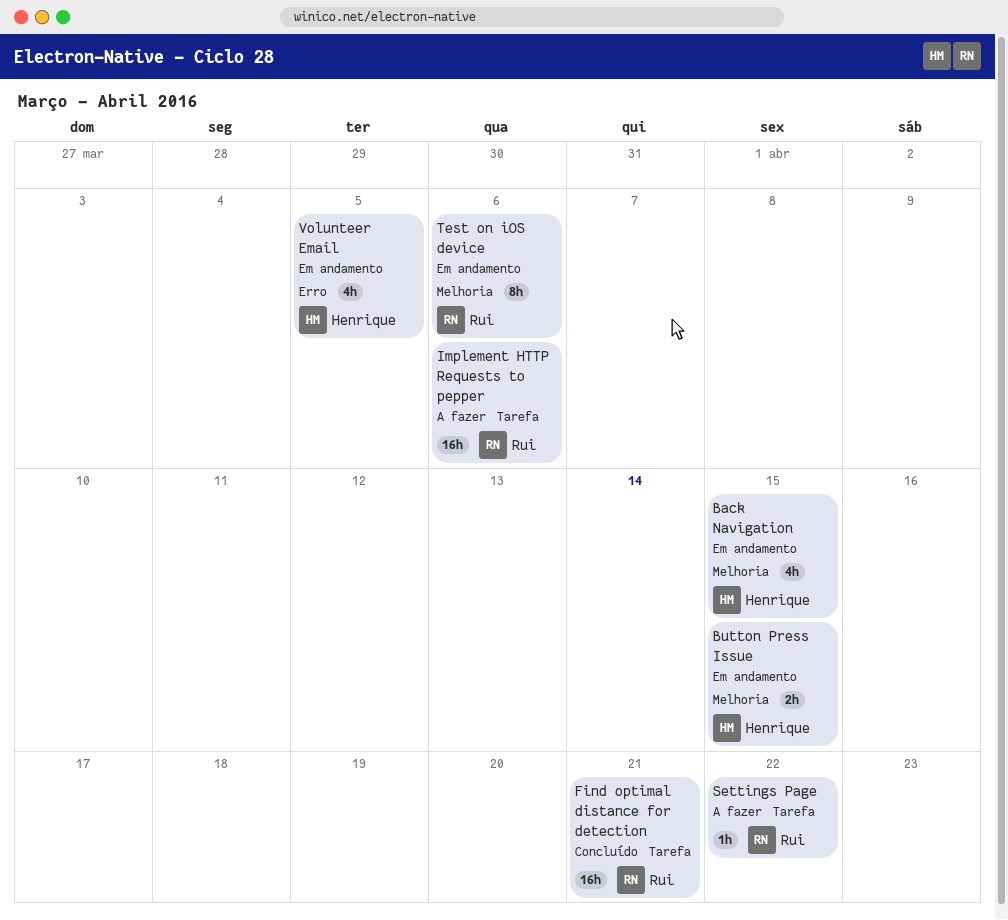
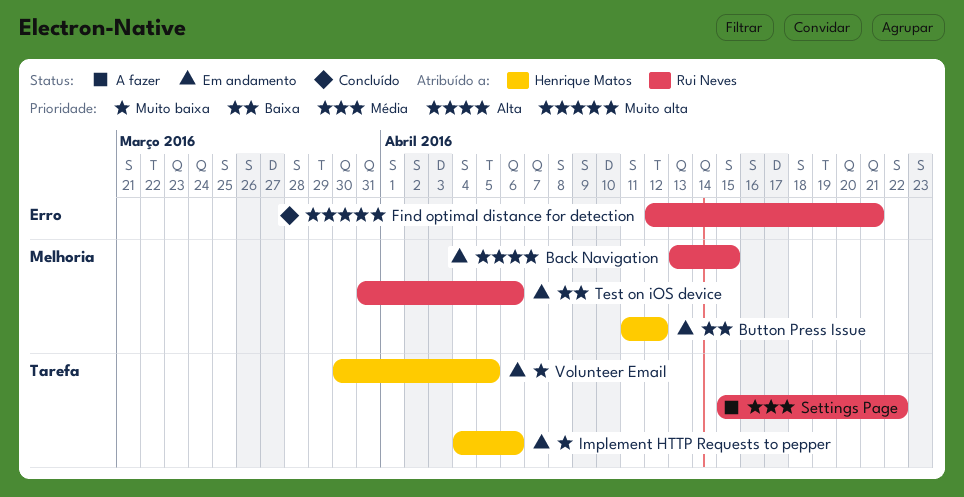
Back Navigation, owner: Henrique Matos -> Rui Neves
Button Press Issue, due: Apr 15 -> Apr 12
Find optimal distance for detection, label: Tarefa -> Erro
Implement HTTP Requests to pepper, status: A fazer -> Em andamento
Implement HTTP Requests to pepper, owner: Rui Neves -> Henrique Matos
Volunteer Email, label: Erro -> Tarefa

